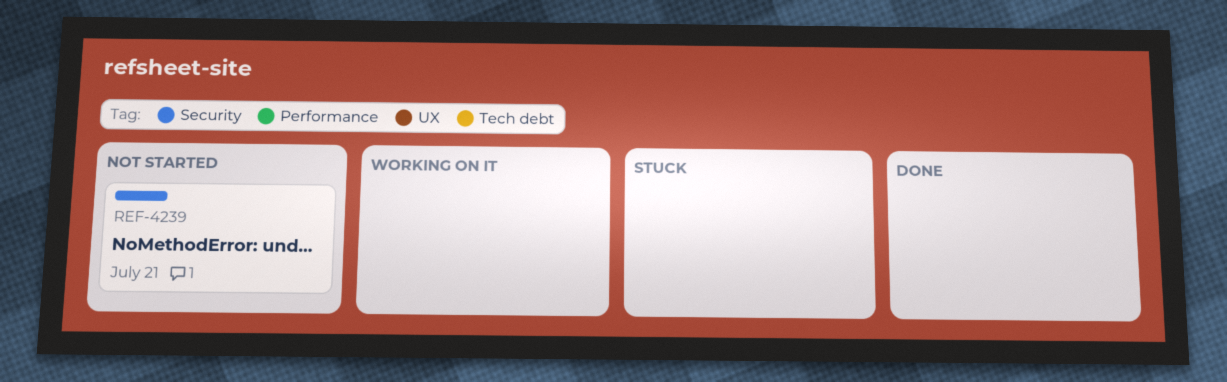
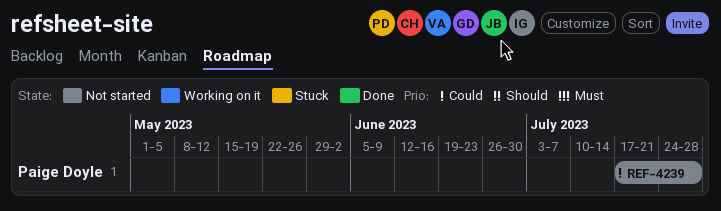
REF-4239, due: Jul 21 -> Jul 28

